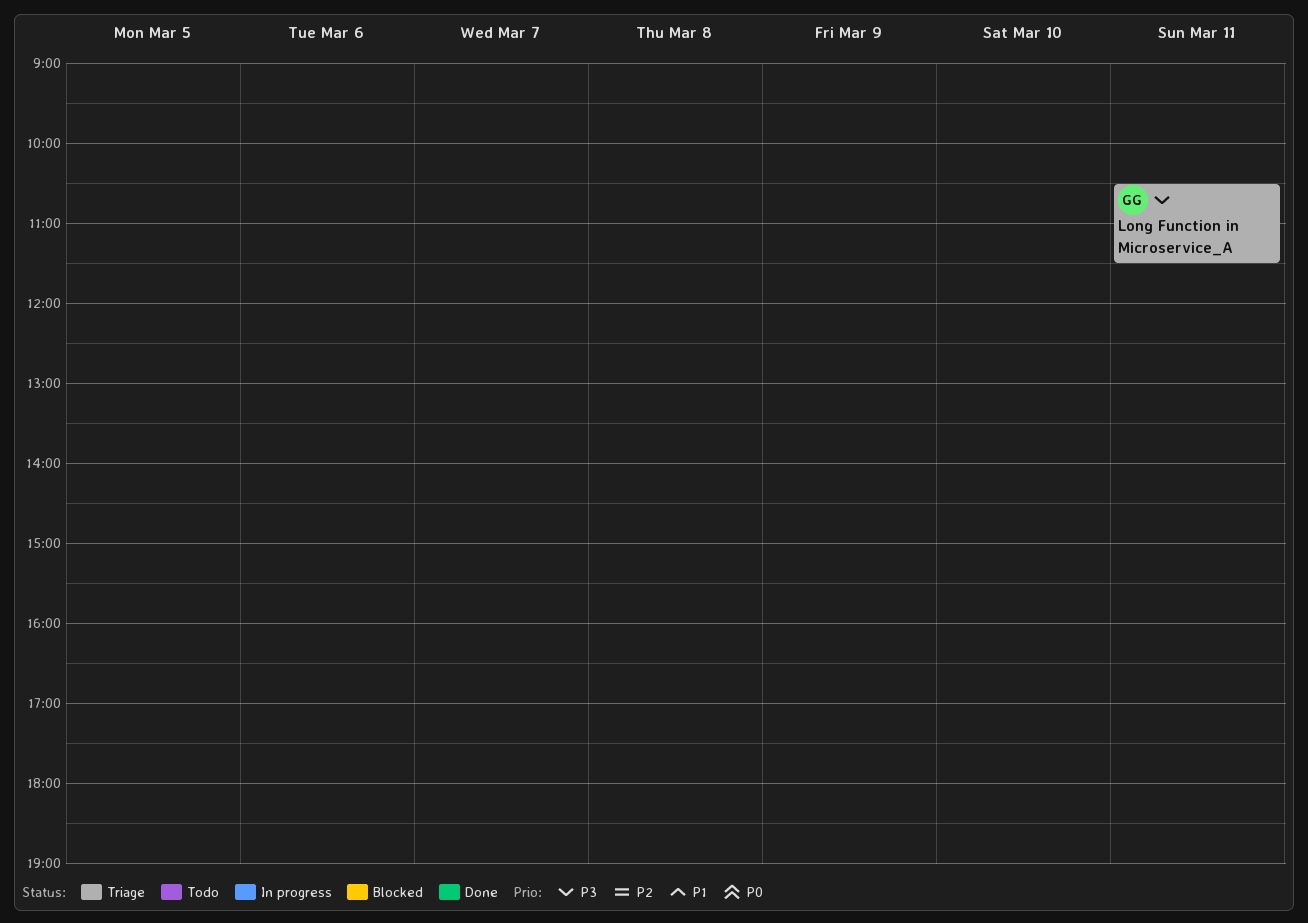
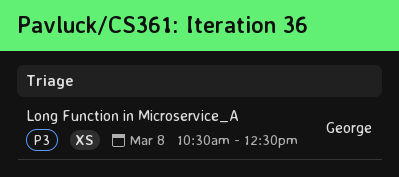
Long Function in Microservice_A, day: Mar 11 -> Mar 8
Long Function in Microservice_A, ends: 11:30 -> 12:30

